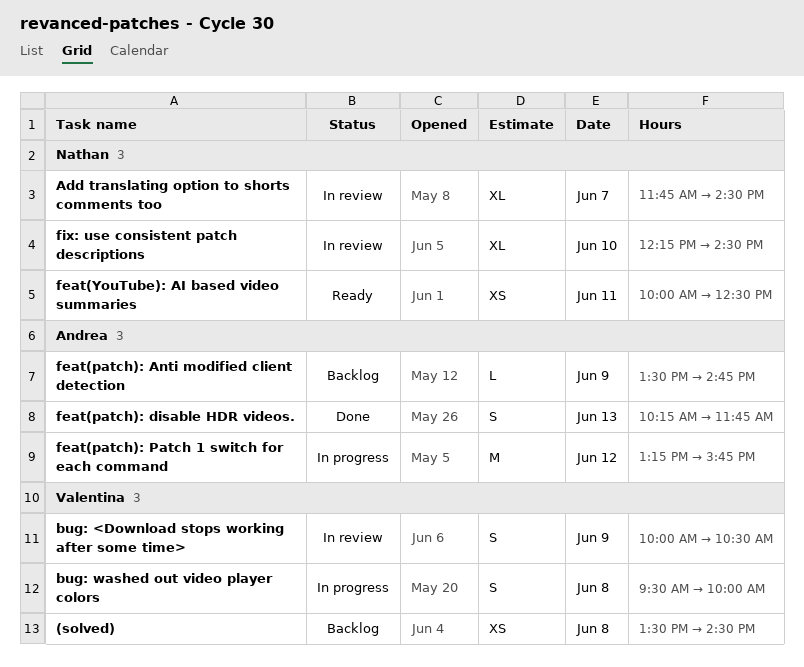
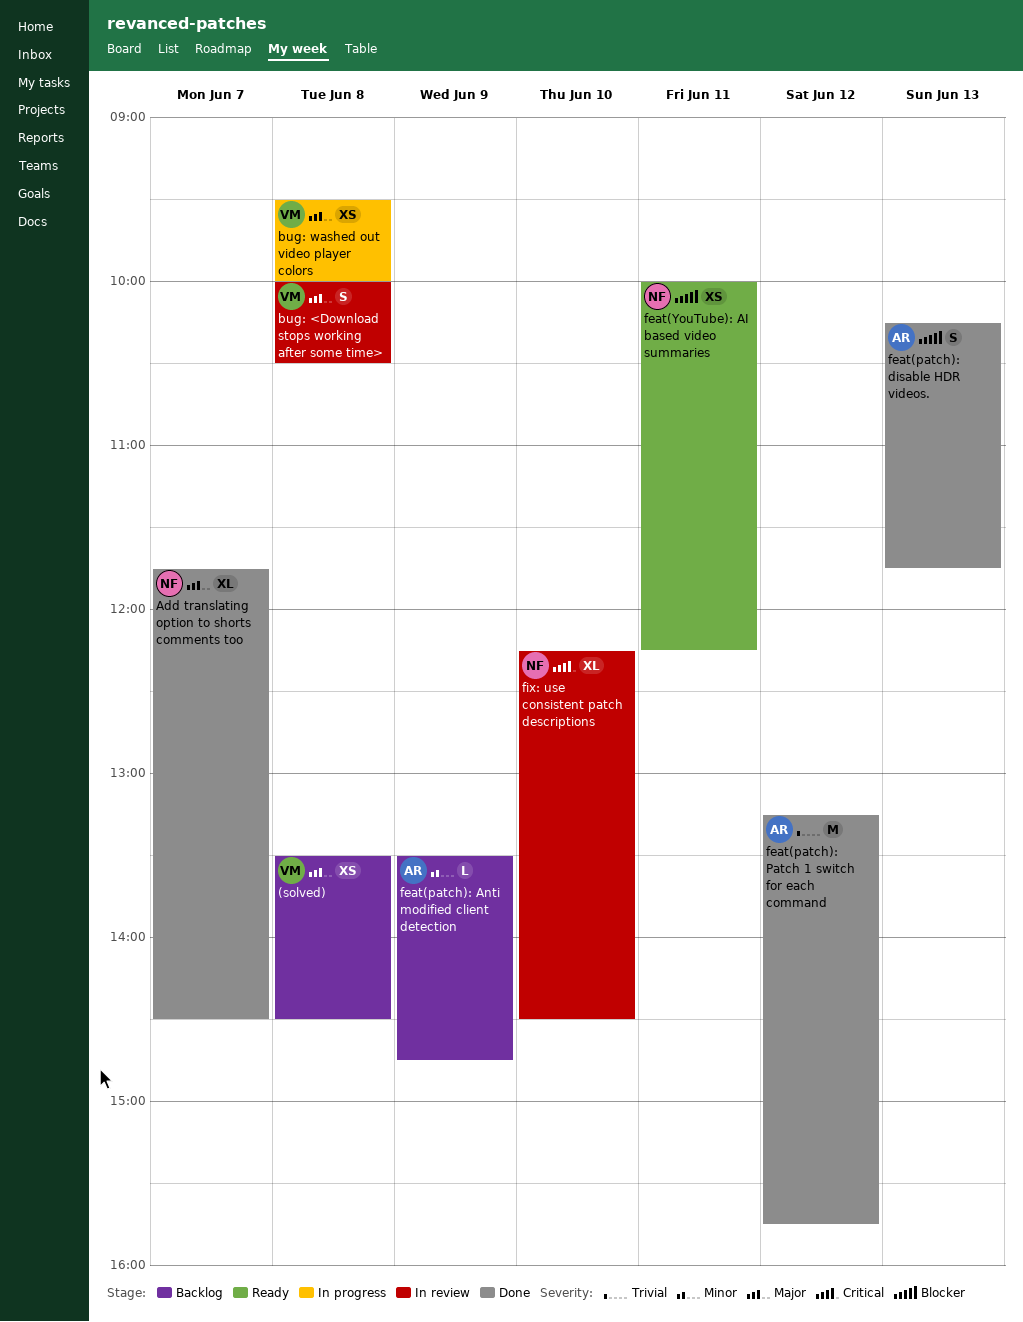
Add translating option to shorts comments too, status: In review -> Done
bug: <Download stops working after some time>, day: Jun 9 -> Jun 8
bug: washed out video player colors, estimate: S -> XS
feat(patch): Patch 1 switch for each command, status: In progress -> Done
feat(YouTube): AI based video summaries, ends: 12:30 -> 12:15

